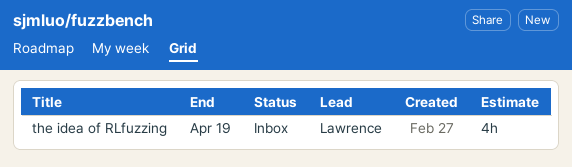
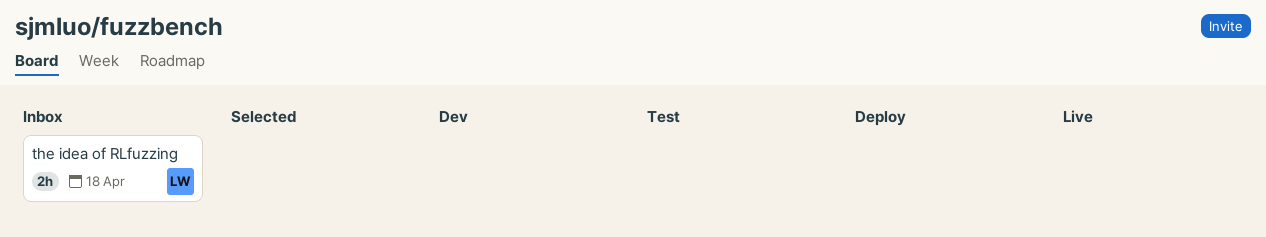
the idea of RLfuzzing, estimate: 4h -> 2h
the idea of RLfuzzing, due: Apr 19 -> Apr 18

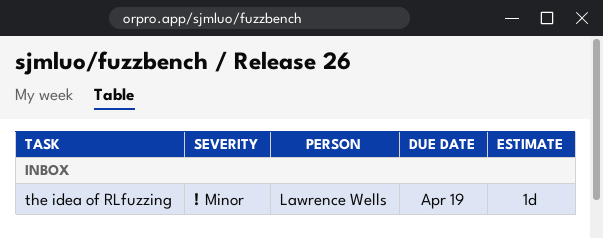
the idea of RLfuzzing, estimate: 2h -> 1d
the idea of RLfuzzing, due: Apr 18 -> Apr 19

